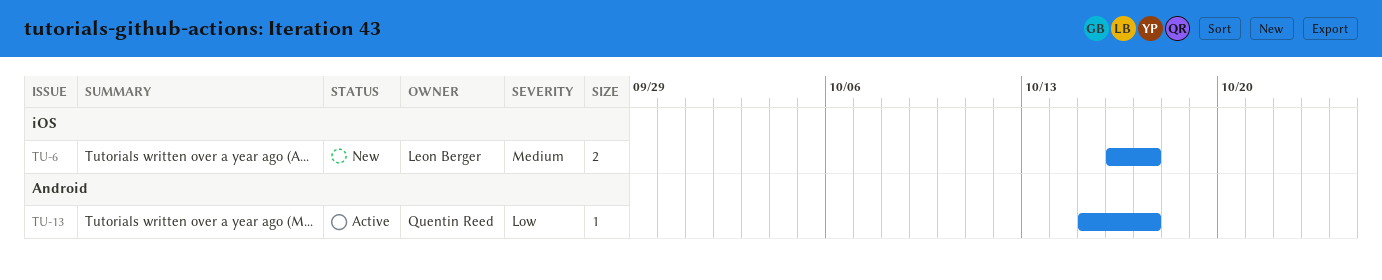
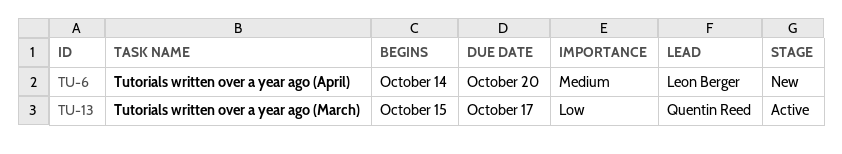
TU-6, start: Oct 16 -> Oct 14
TU-6, due: Oct 17 -> Oct 20

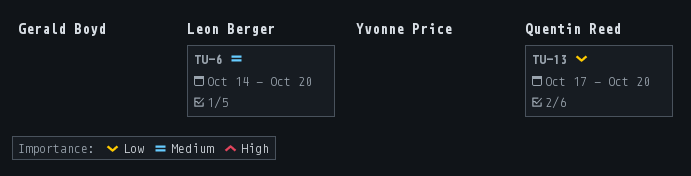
TU-13, start: Oct 15 -> Oct 17
TU-13, due: Oct 17 -> Oct 20

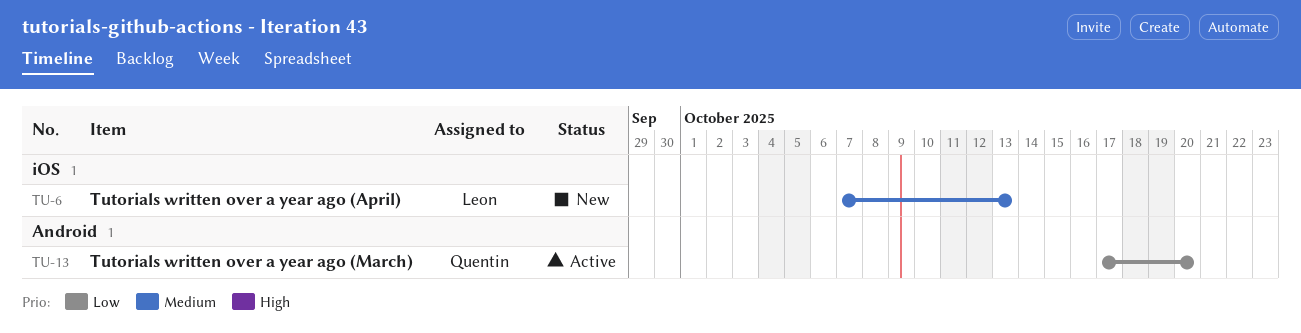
TU-6, start: Oct 14 -> Oct 7
TU-6, due: Oct 20 -> Oct 13

